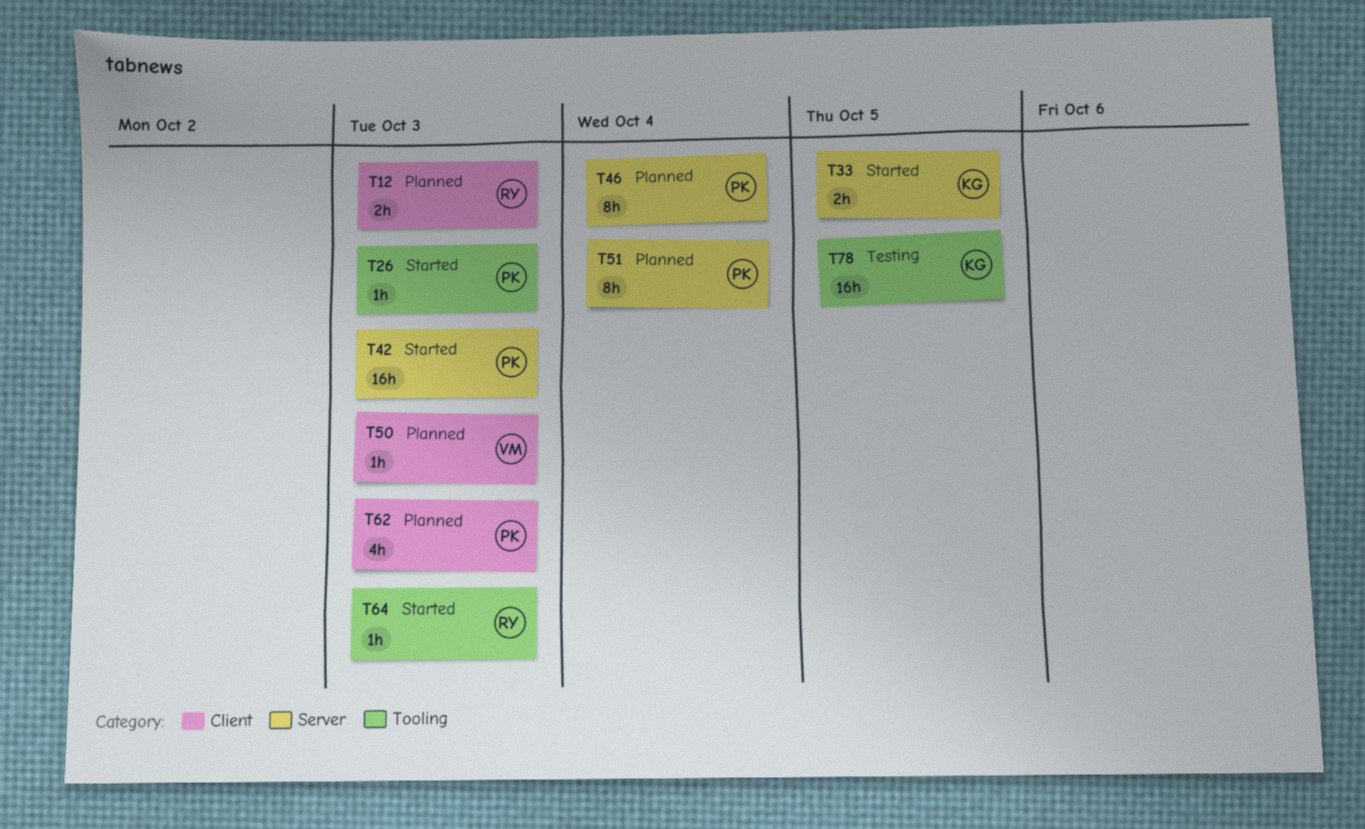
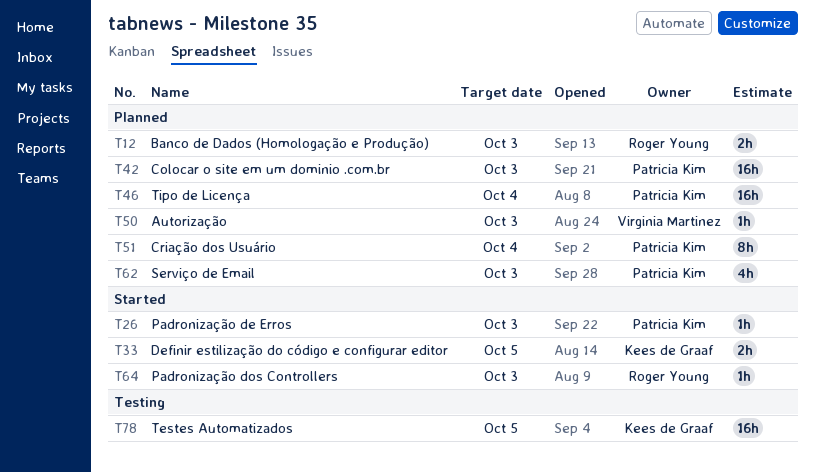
T42, status: Started -> Planned
T46, estimate: 8h -> 16h

